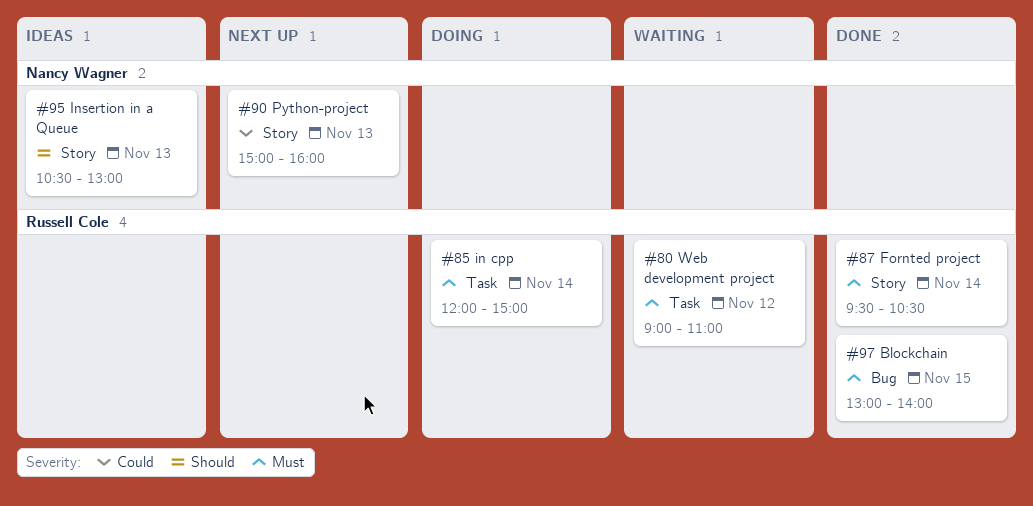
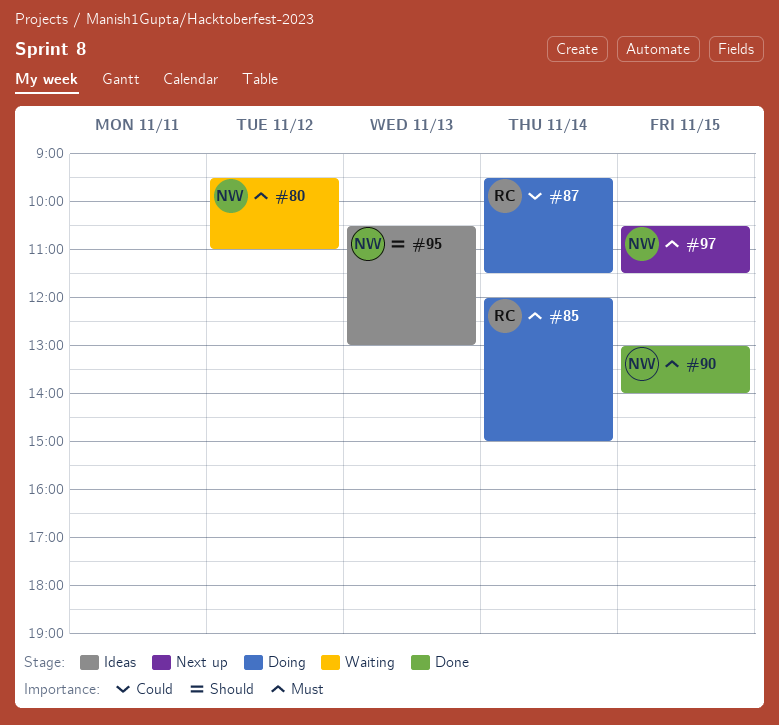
#80, owner: Russell Cole -> Nancy Wagner
#80, begins: 09:00 -> 09:30
#87, status: Done -> Doing
#87, priority: Must -> Could
#87, ends: 10:30 -> 11:30
#90, status: Next up -> Done
#90, priority: Could -> Must
#90, day: Nov 13 -> Nov 15
#90, begins: 15:00 -> 13:00
#90, ends: 16:00 -> 14:00
#97, status: Done -> Next up
#97, owner: Russell Cole -> Nancy Wagner
#97, begins: 13:00 -> 10:30
#97, ends: 14:00 -> 11:30

